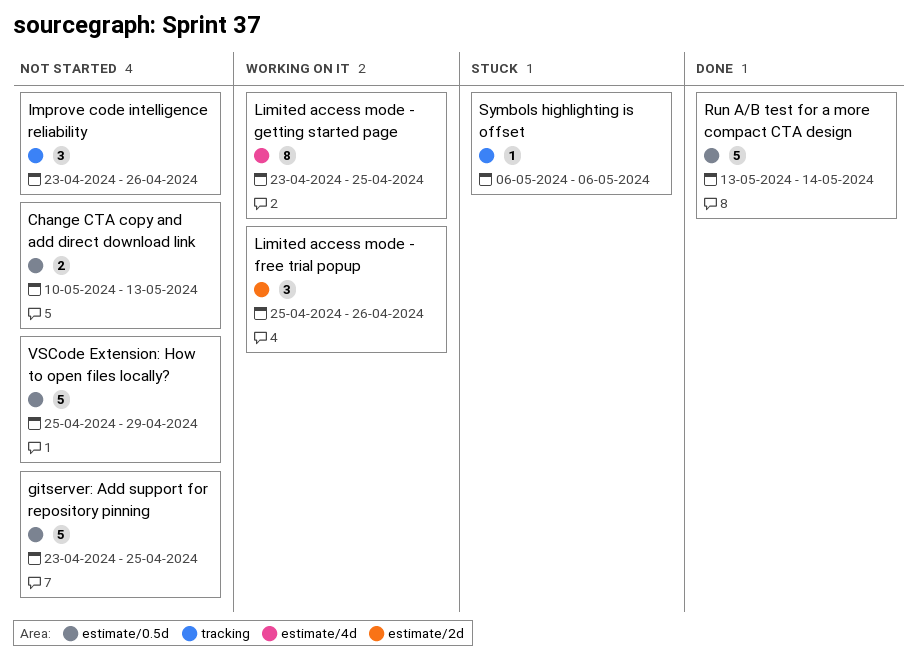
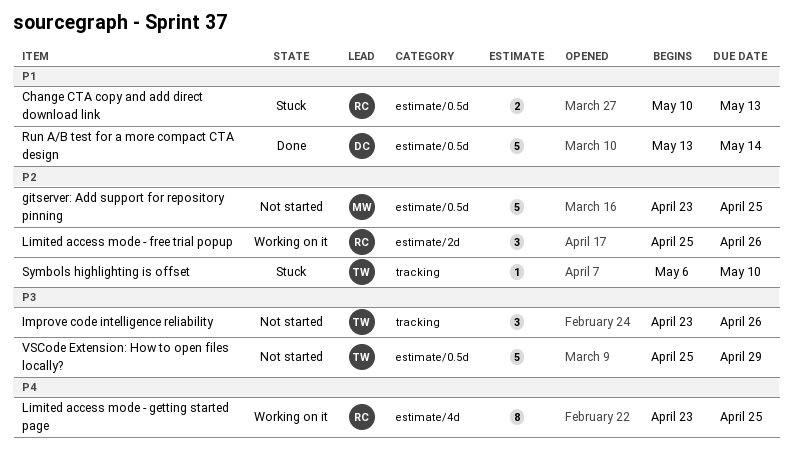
Change CTA copy and add direct download link, status: Not started -> Stuck
Symbols highlighting is offset, due: May 6 -> May 10

